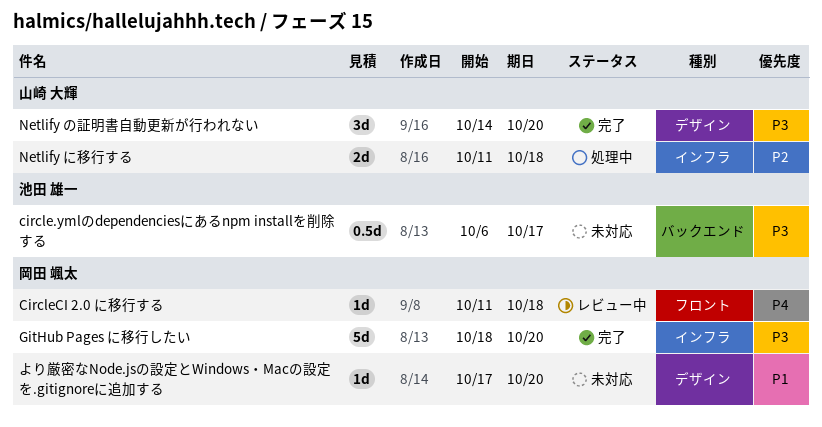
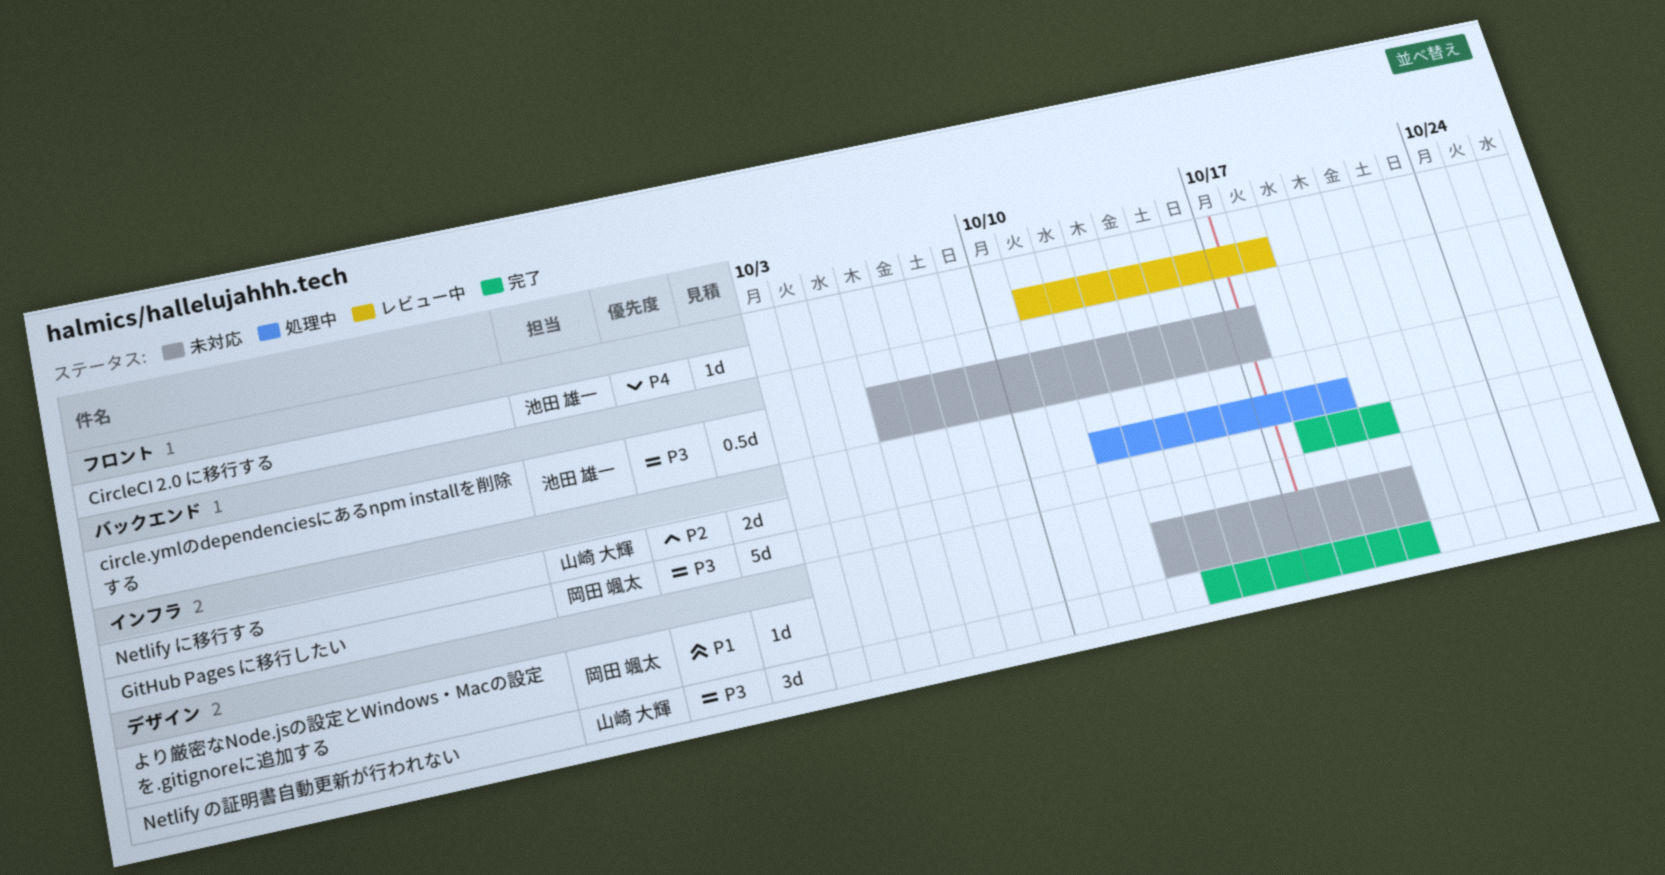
CircleCI 2.0 に移行する, owner: 岡田 颯太 -> 池田 雄一
Netlify に移行する, start: Oct 11 -> Oct 12
Netlify に移行する, due: Oct 18 -> Oct 19
より厳密なNode.jsの設定とWindows・Macの設定を.gitignoreに追加する, start: Oct 17 -> Oct 13

